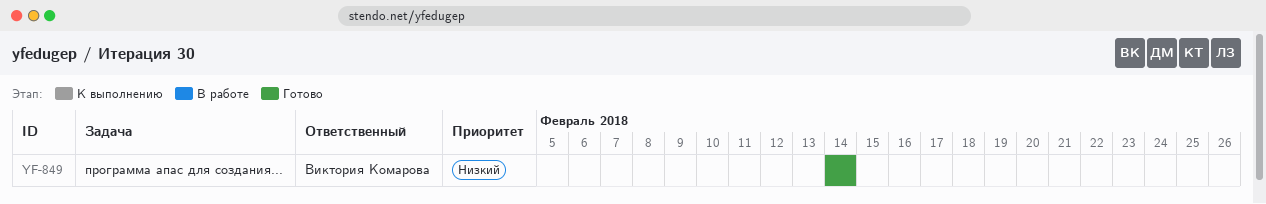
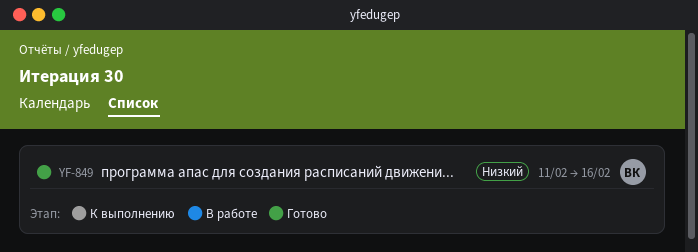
YF-849, start: Feb 14 -> Feb 11
YF-849, due: Feb 14 -> Feb 16

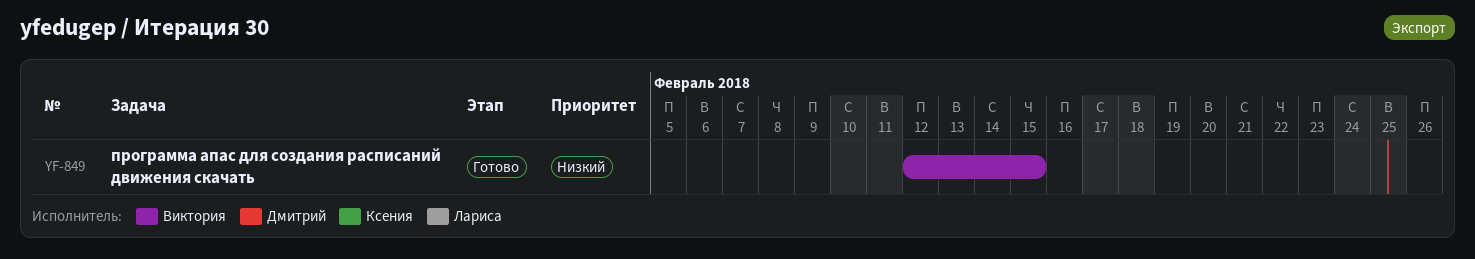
YF-849, start: Feb 11 -> Feb 12
YF-849, due: Feb 16 -> Feb 15

